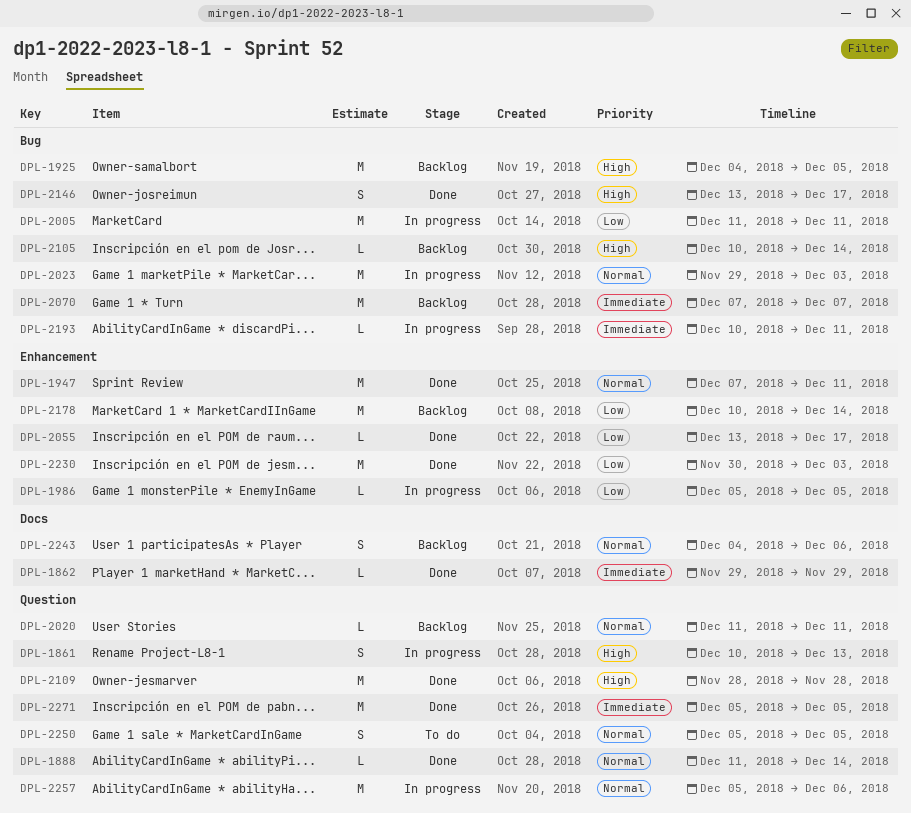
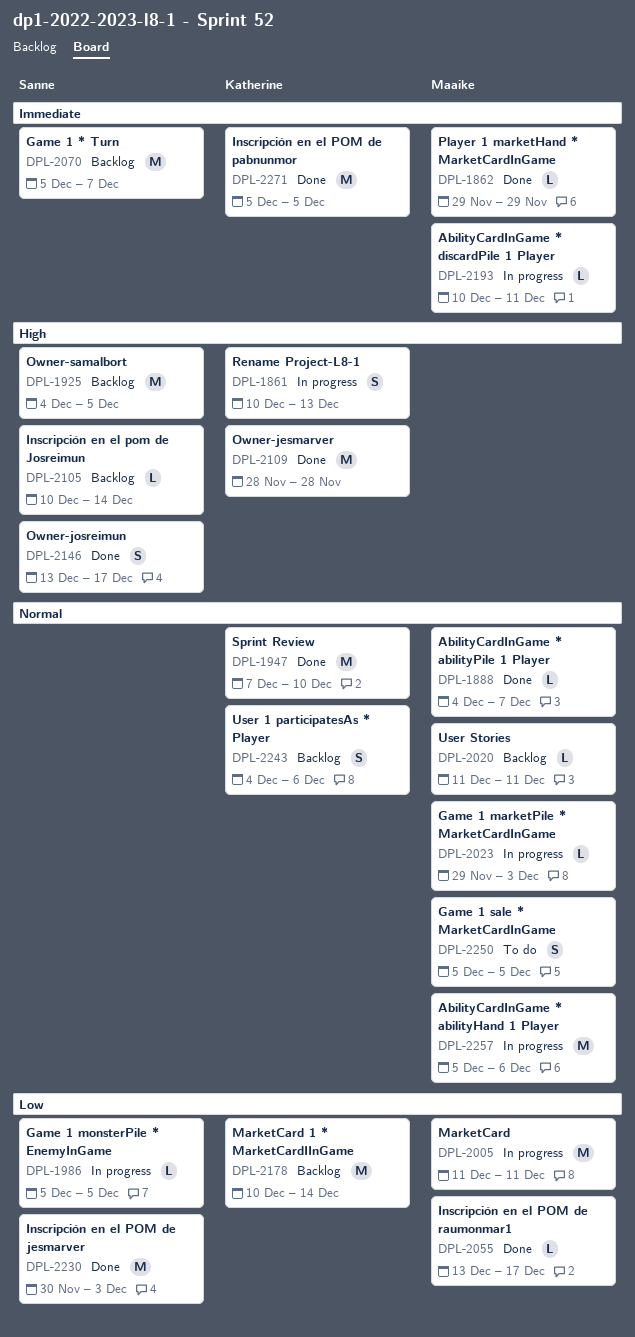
DPL-1888, start: Dec 11 -> Dec 4
DPL-1888, due: Dec 14 -> Dec 7
DPL-1947, due: Dec 11 -> Dec 10
DPL-2023, estimate: M -> L
DPL-2070, start: Dec 7 -> Dec 5

